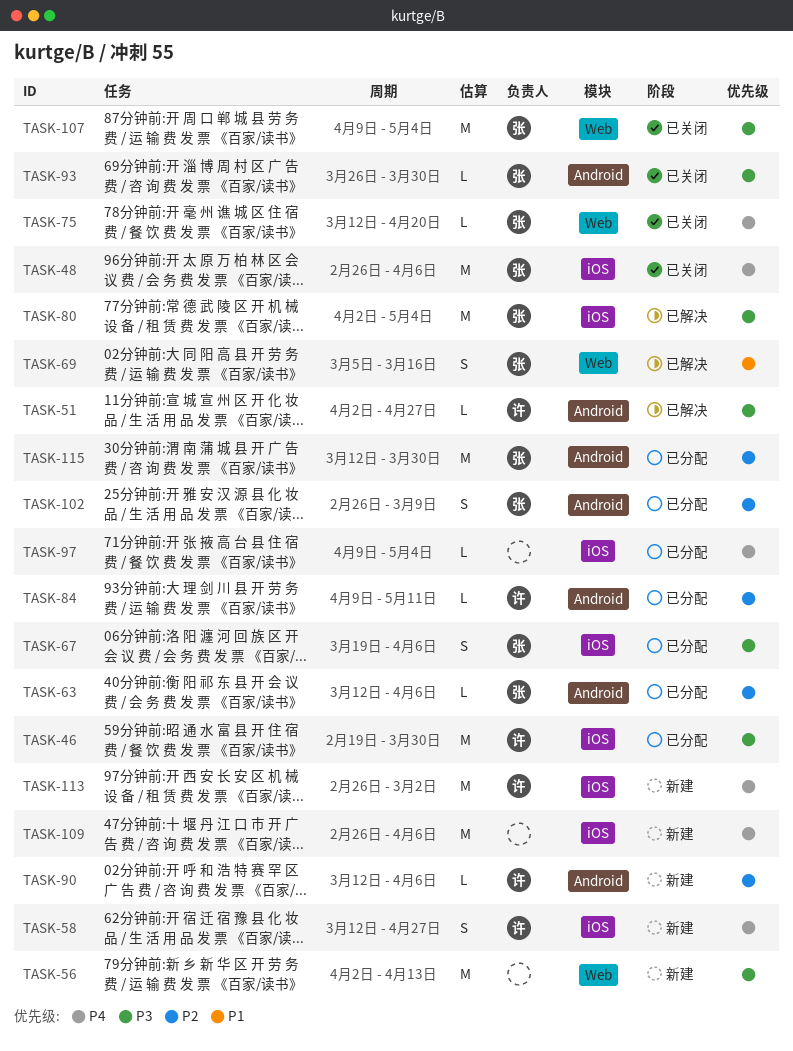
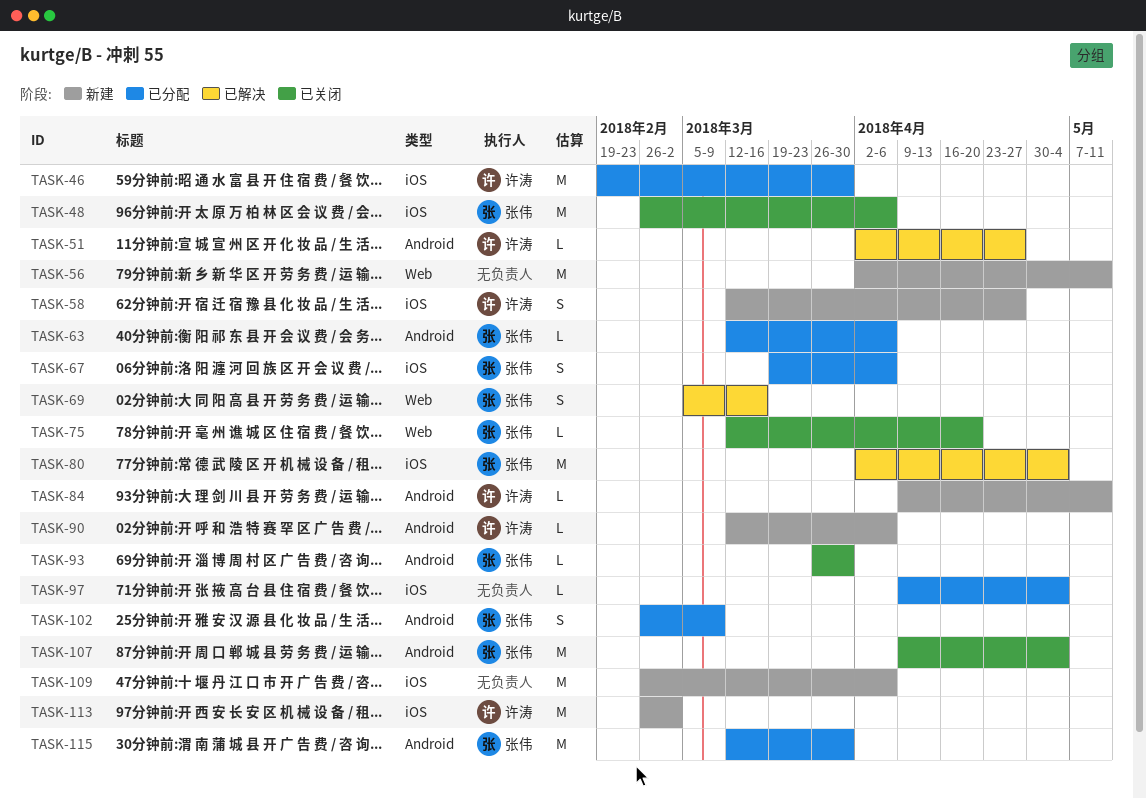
TASK-56, due: Apr 13 -> May 11
TASK-84, status: 已分配 -> 新建
TASK-107, label: Web -> Android

